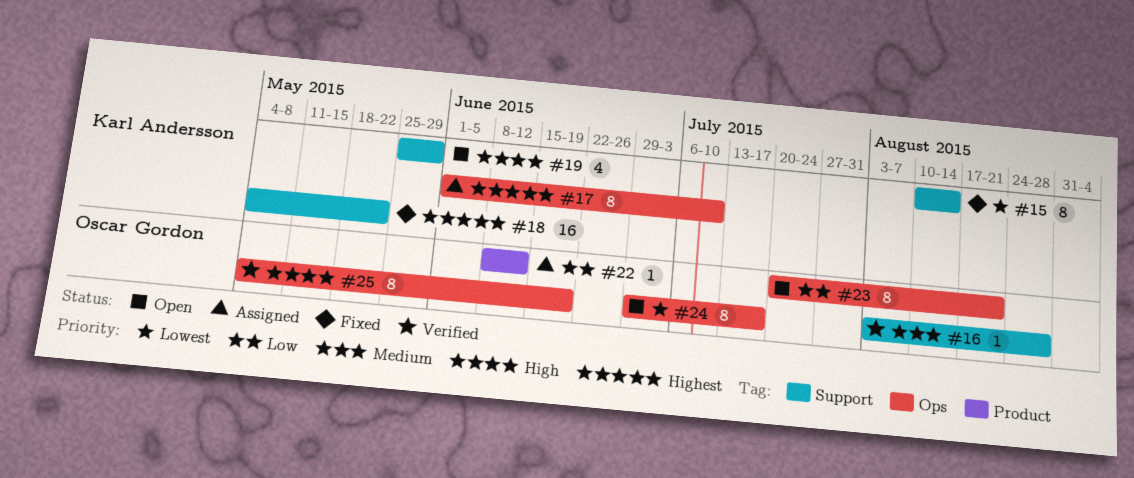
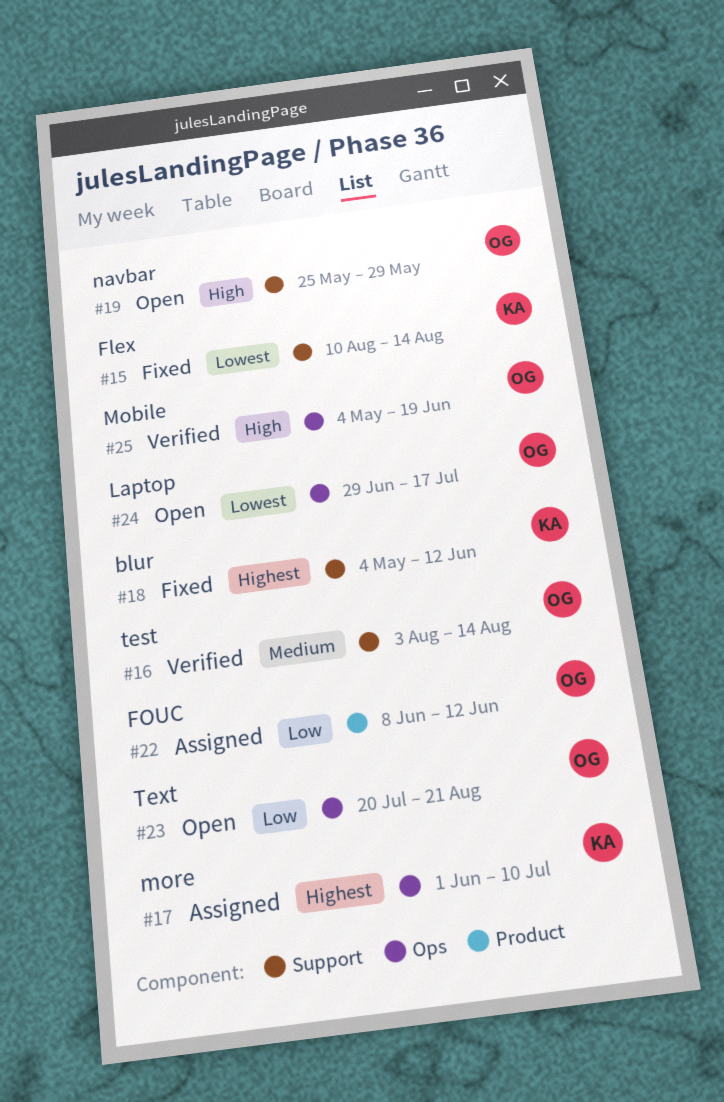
#16, due: Aug 28 -> Aug 14
#18, due: May 22 -> Jun 12
#19, owner: Karl Andersson -> Oscar Gordon

